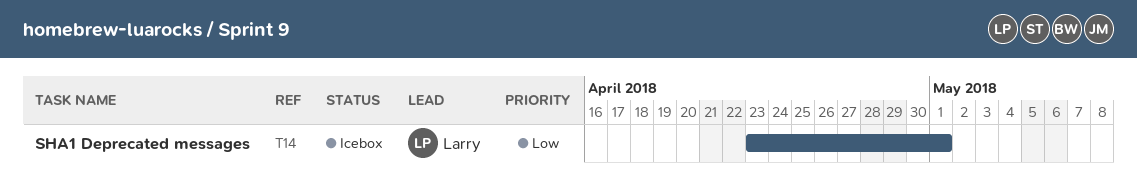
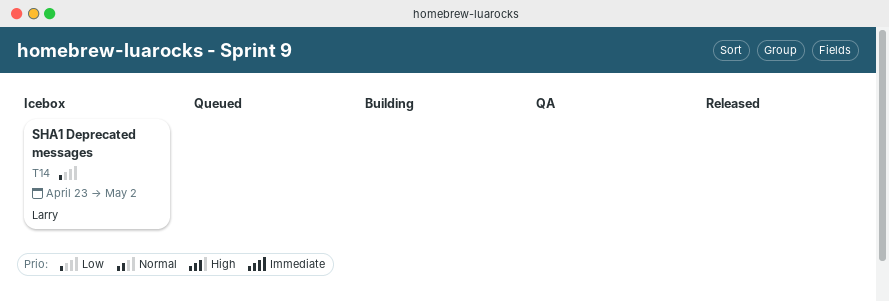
T14, due: May 1 -> May 2

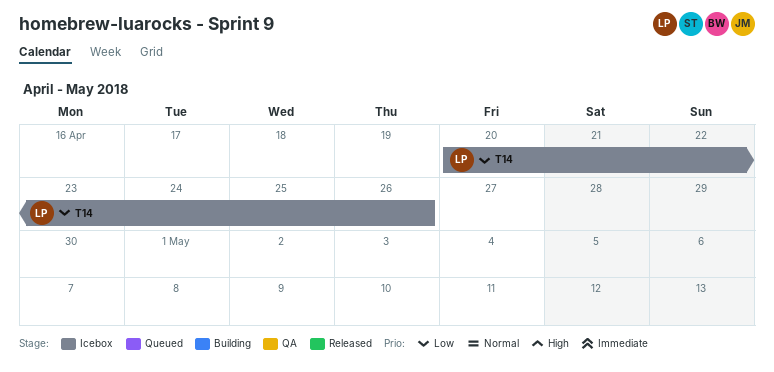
T14, start: Apr 23 -> Apr 20
T14, due: May 2 -> Apr 26

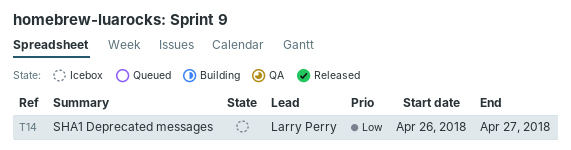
T14, start: Apr 20 -> Apr 26
T14, due: Apr 26 -> Apr 27

